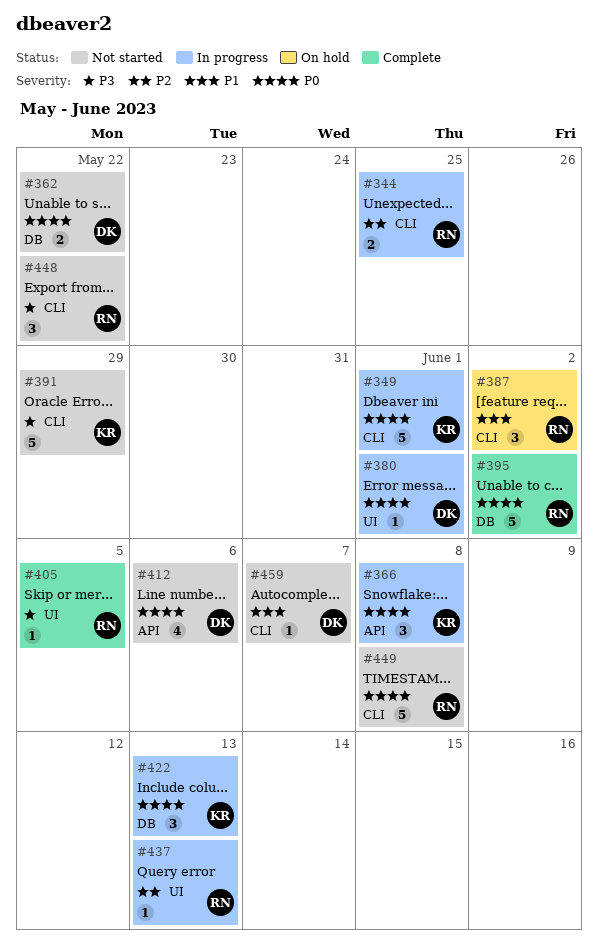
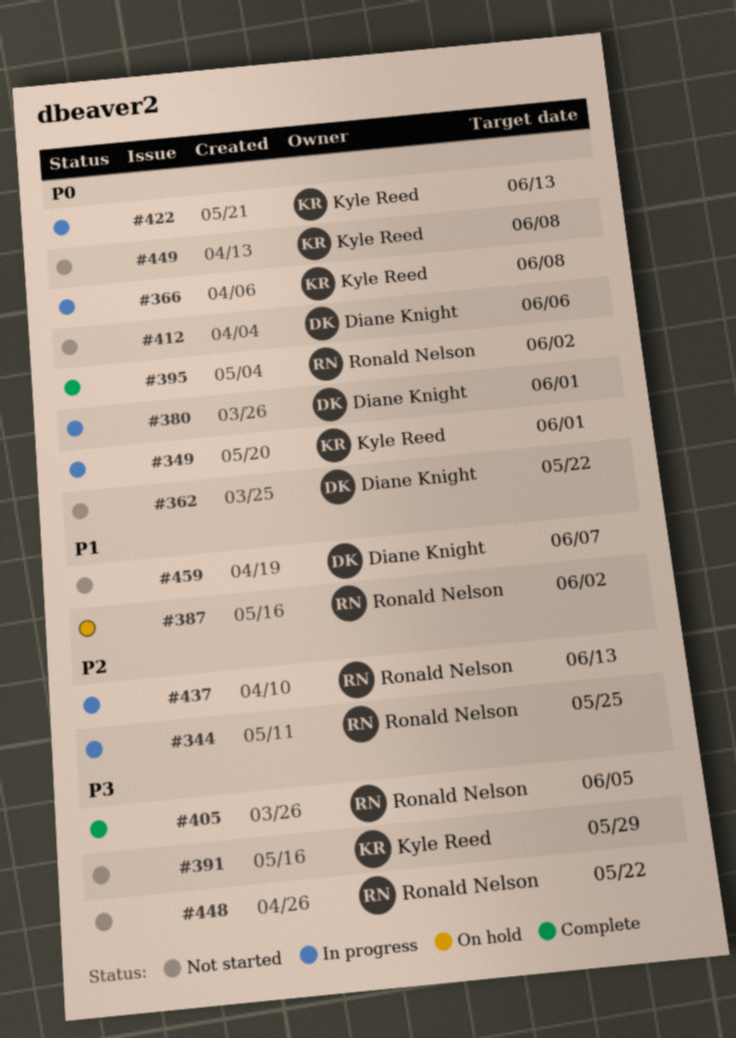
#449, owner: Ronald Nelson -> Kyle Reed

